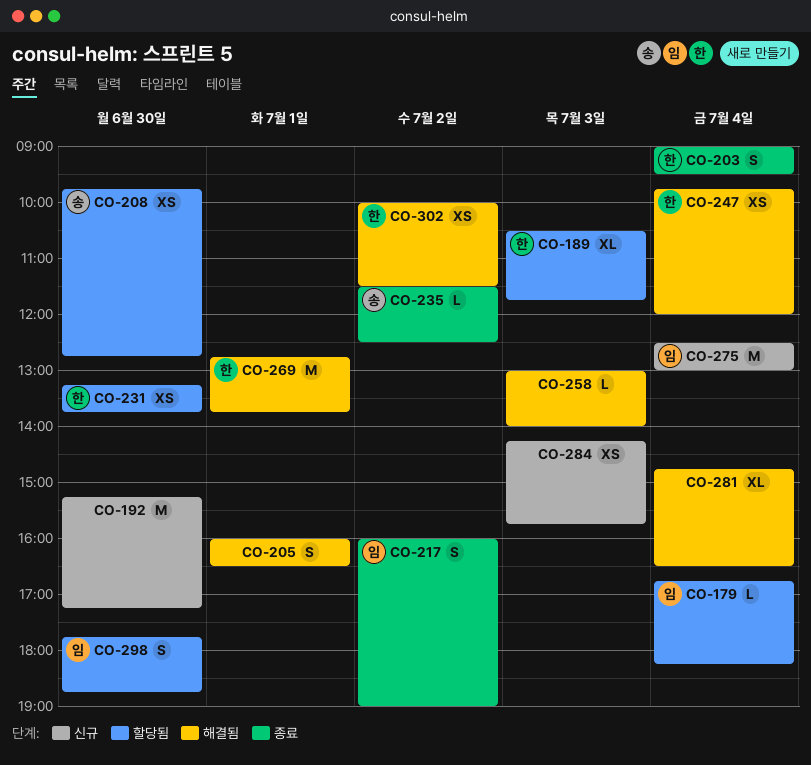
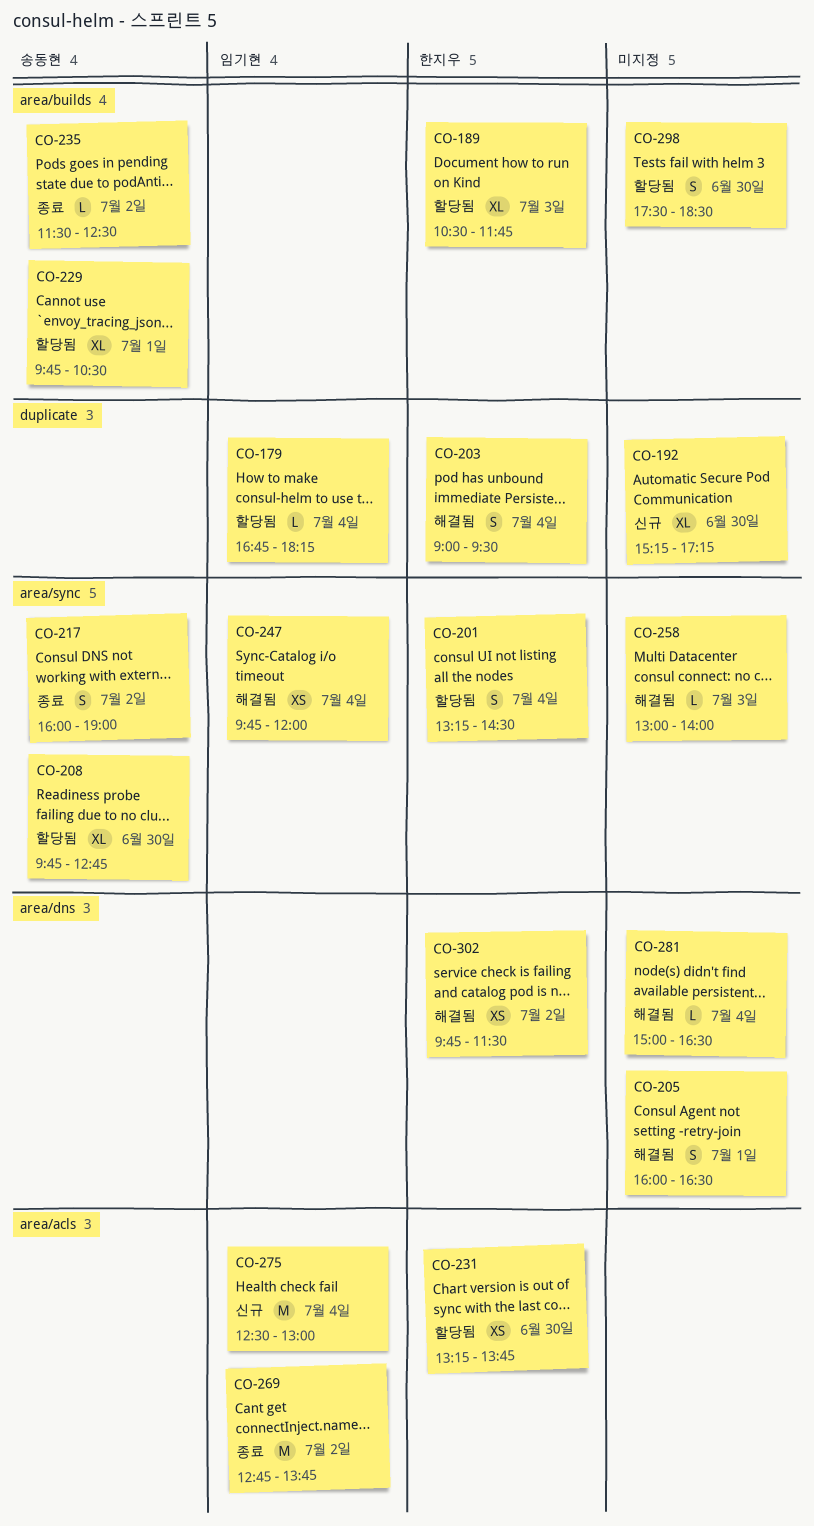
CO-192, estimate: M -> XL
CO-201: none -> present
CO-203, status: 종료 -> 해결됨
CO-208, estimate: XS -> XL
CO-217, owner: 임기현 -> 송동현
CO-229: none -> present
CO-247, owner: 한지우 -> 임기현
CO-269, status: 해결됨 -> 종료
CO-269, owner: 한지우 -> 임기현
CO-269, day: Jul 1 -> Jul 2
CO-281, estimate: XL -> L
CO-281, begins: 14:45 -> 15:00
CO-284: present -> none
CO-298, owner: 임기현 -> none
CO-298, begins: 17:45 -> 17:30
CO-298, ends: 18:45 -> 18:30
CO-302, begins: 10:00 -> 09:45

